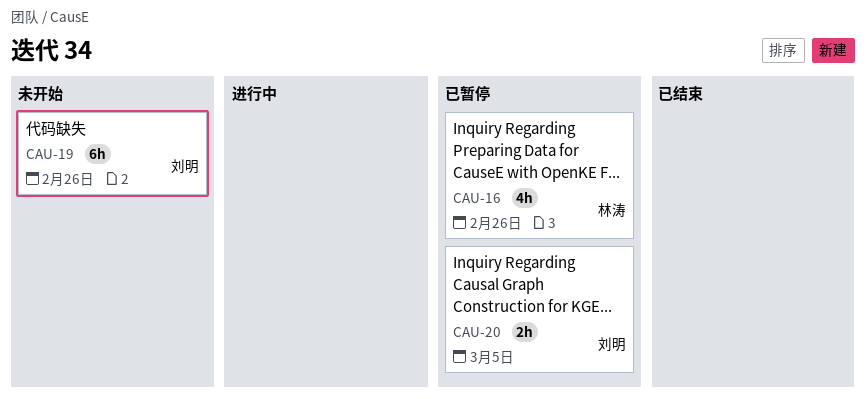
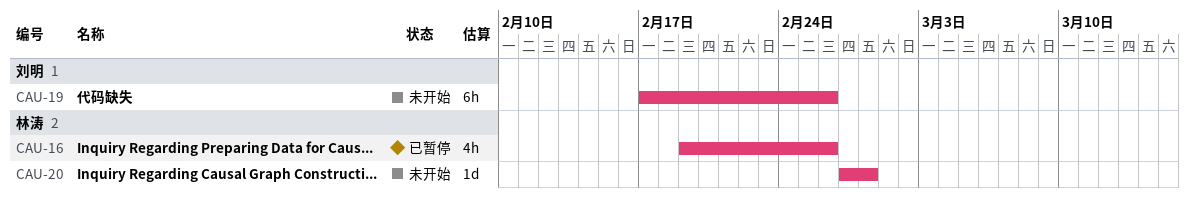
CAU-20, status: 已暂停 -> 未开始
CAU-20, owner: 刘明 -> 林涛
CAU-20, estimate: 2h -> 1d
CAU-20, due: Mar 5 -> Feb 28

